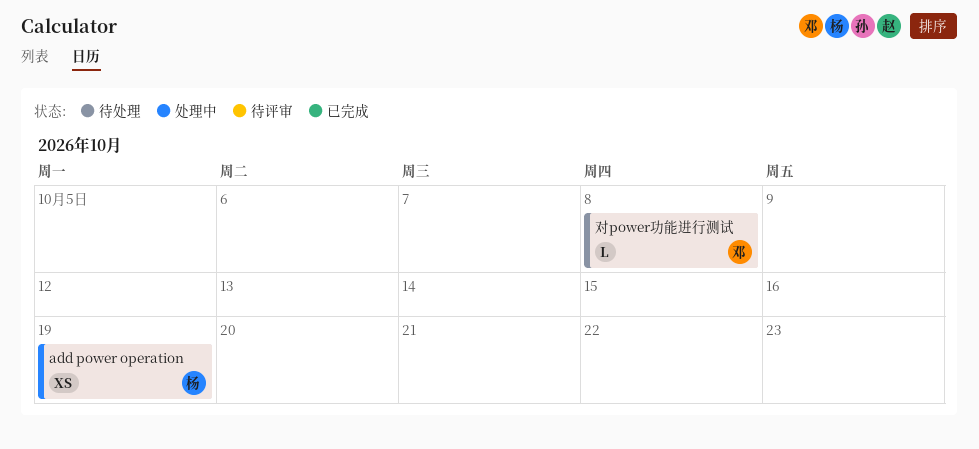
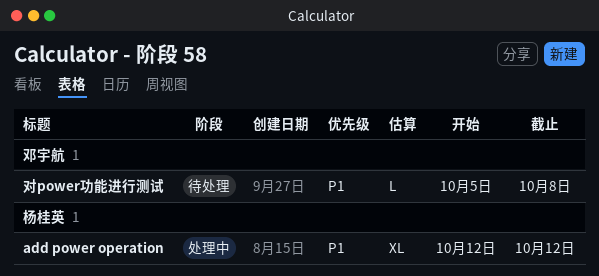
add power operation, estimate: XS -> XL
add power operation, due: Oct 19 -> Oct 12

